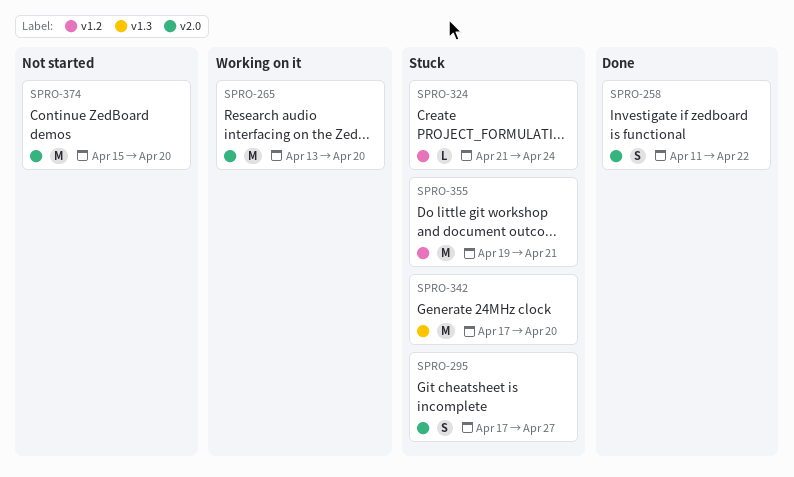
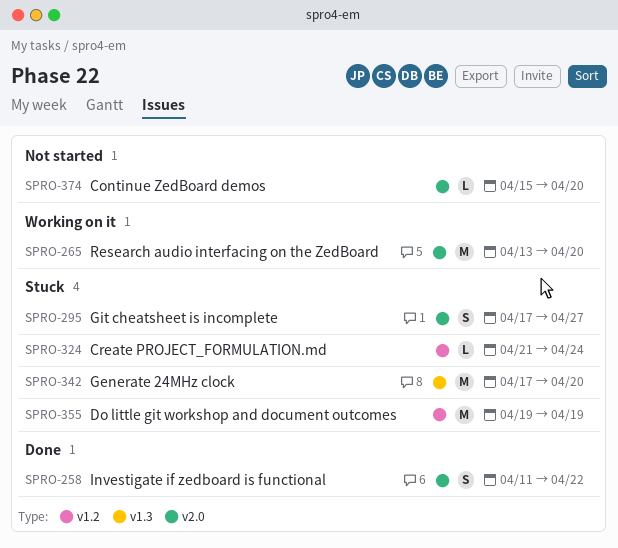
SPRO-355, due: Apr 21 -> Apr 19
SPRO-374, estimate: M -> L

